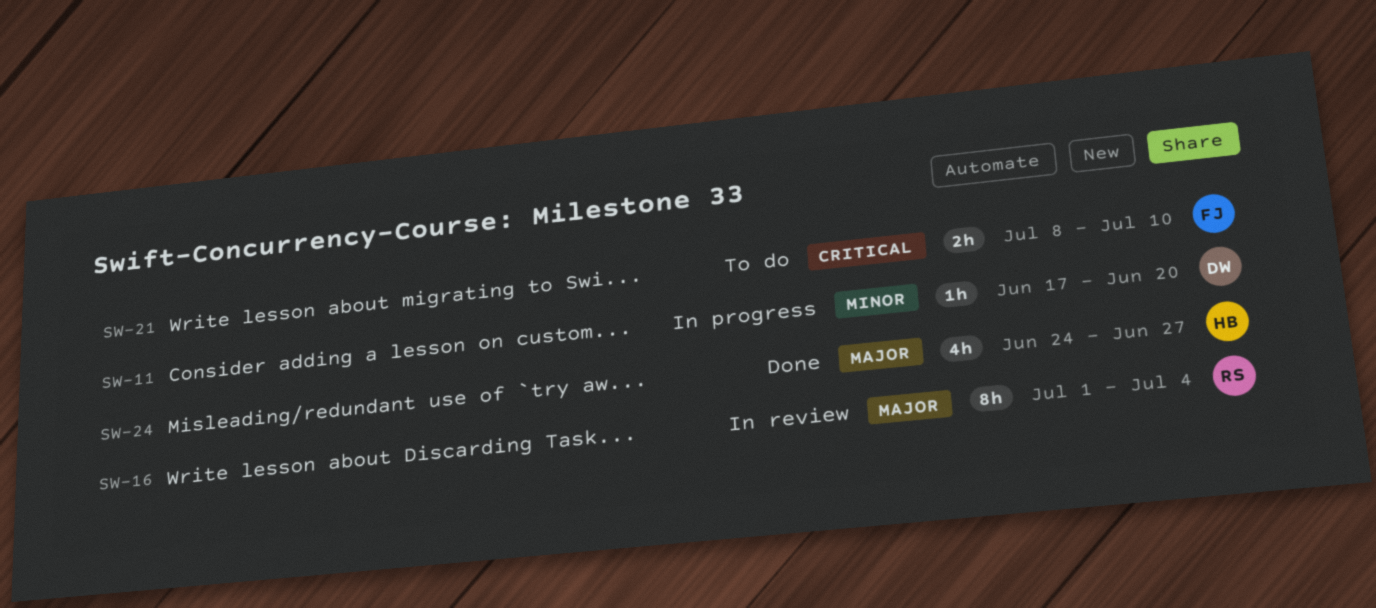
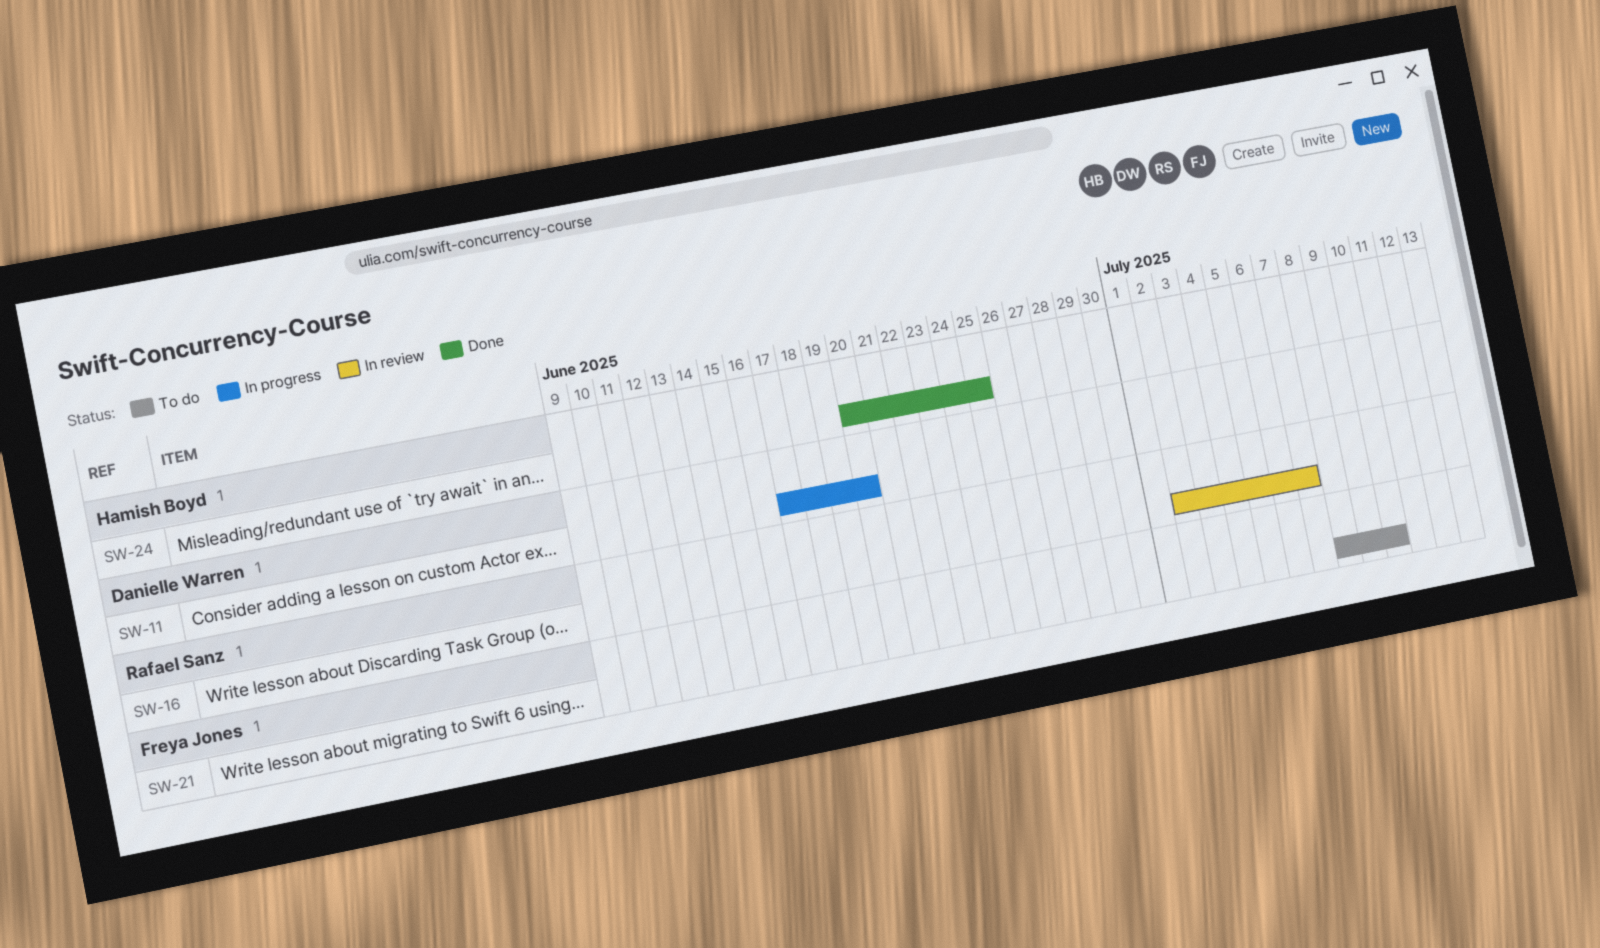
SW-16, start: Jul 1 -> Jul 2
SW-16, due: Jul 4 -> Jul 7
SW-24, start: Jun 24 -> Jun 20
SW-24, due: Jun 27 -> Jun 25

